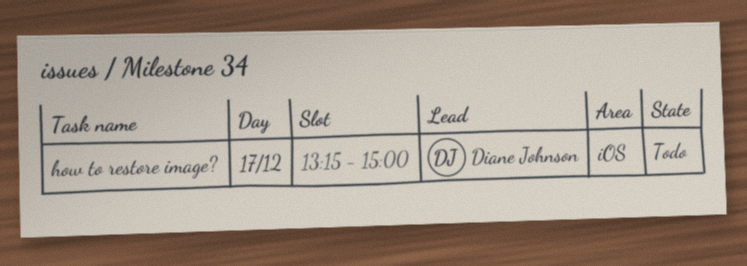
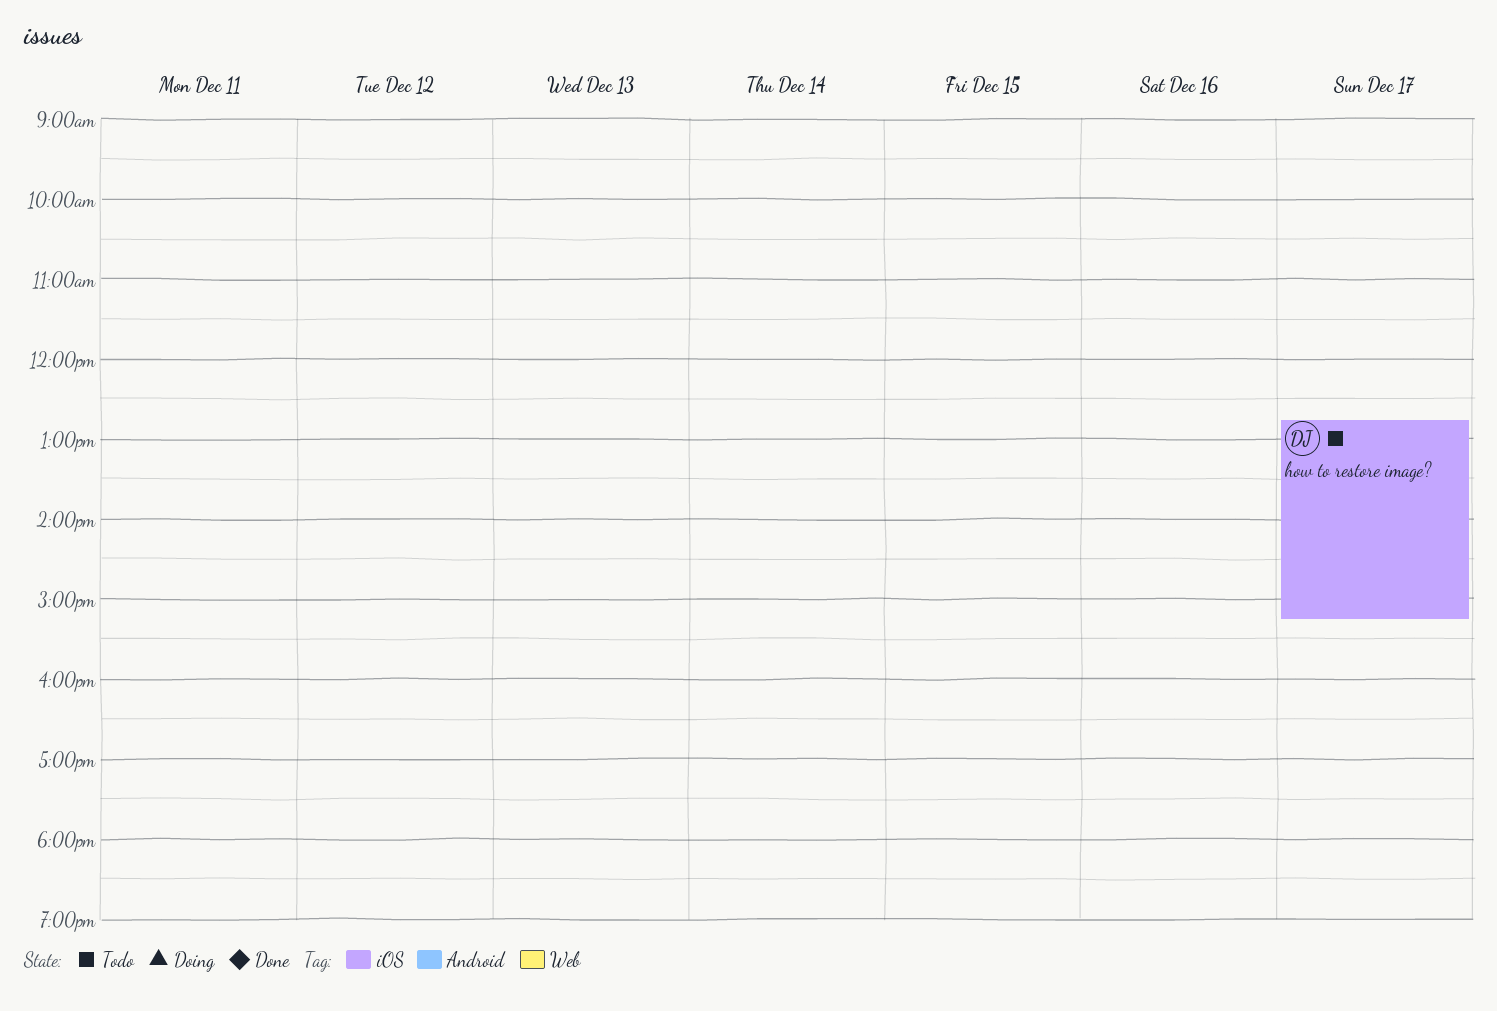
how to restore image?, begins: 13:15 -> 12:45
how to restore image?, ends: 15:00 -> 15:15

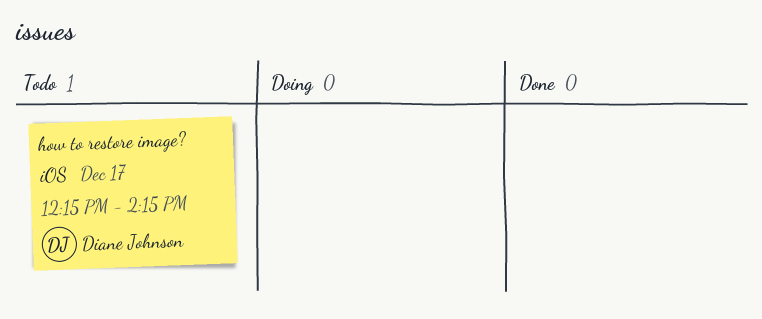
how to restore image?, begins: 12:45 -> 12:15
how to restore image?, ends: 15:15 -> 14:15

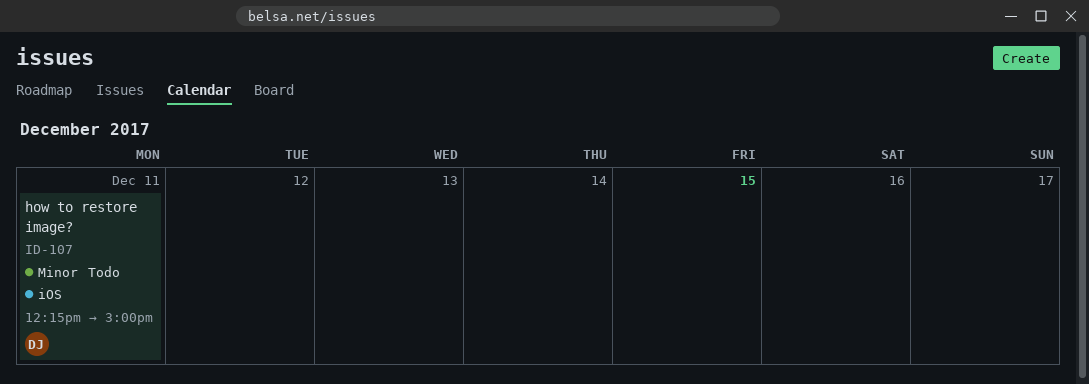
how to restore image?, day: Dec 17 -> Dec 11
how to restore image?, ends: 14:15 -> 15:00

